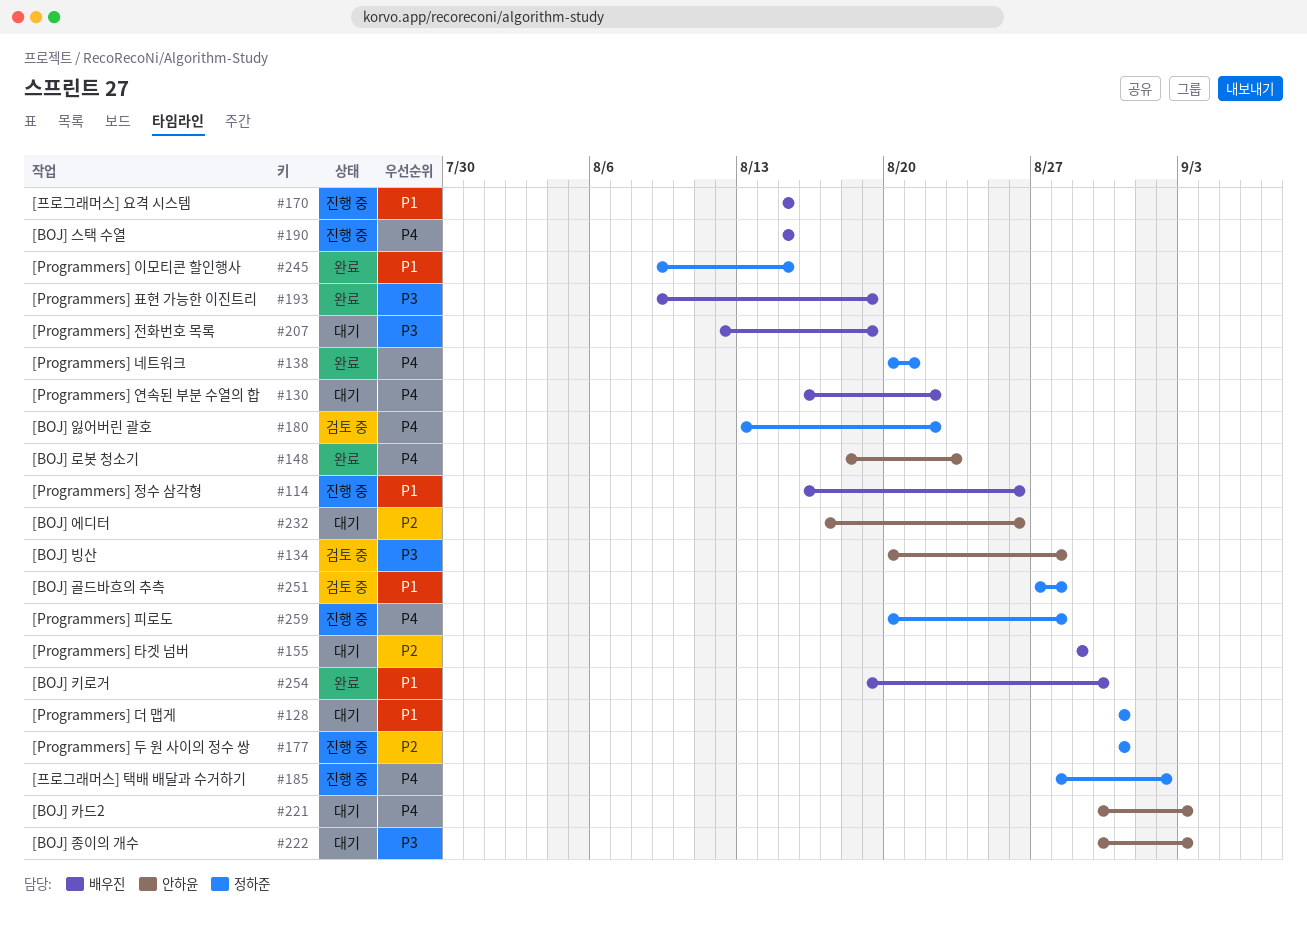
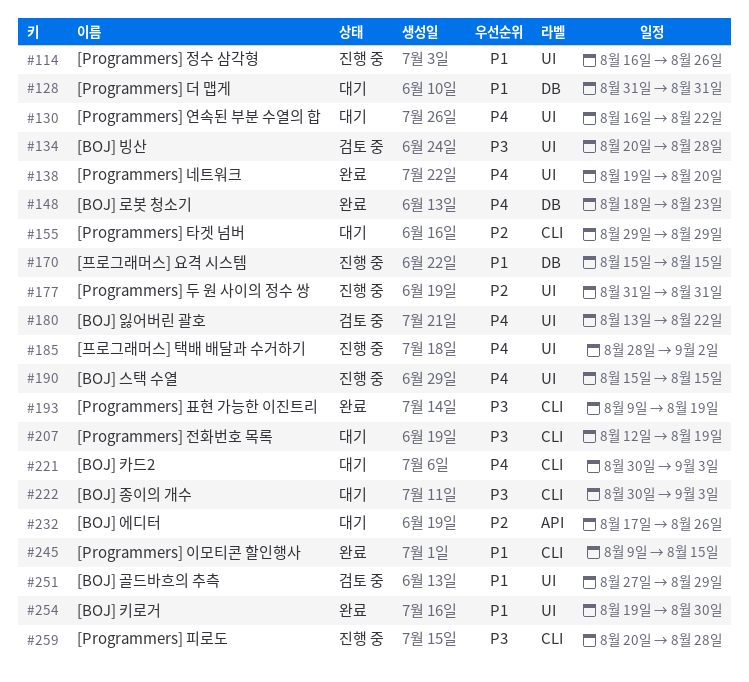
#138, start: Aug 20 -> Aug 19
#138, due: Aug 21 -> Aug 20
#251, due: Aug 28 -> Aug 29
#259, priority: P4 -> P3

